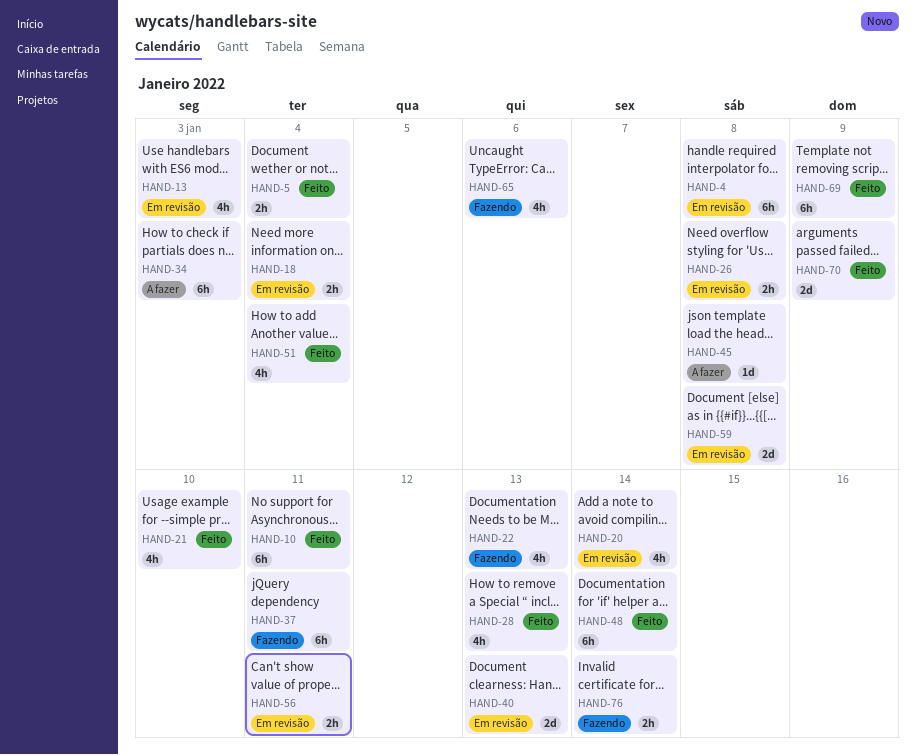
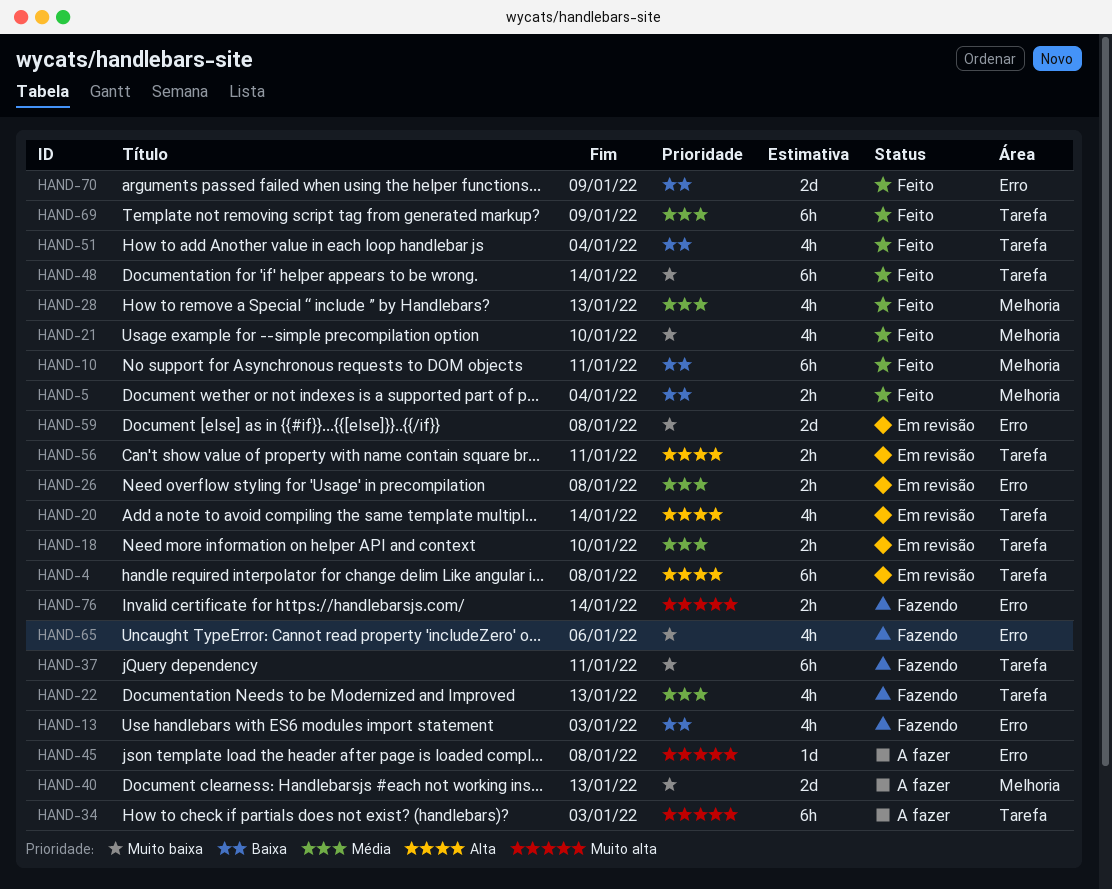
HAND-13, status: Em revisão -> Fazendo
HAND-18, due: Jan 4 -> Jan 10
HAND-40, status: Em revisão -> A fazer

